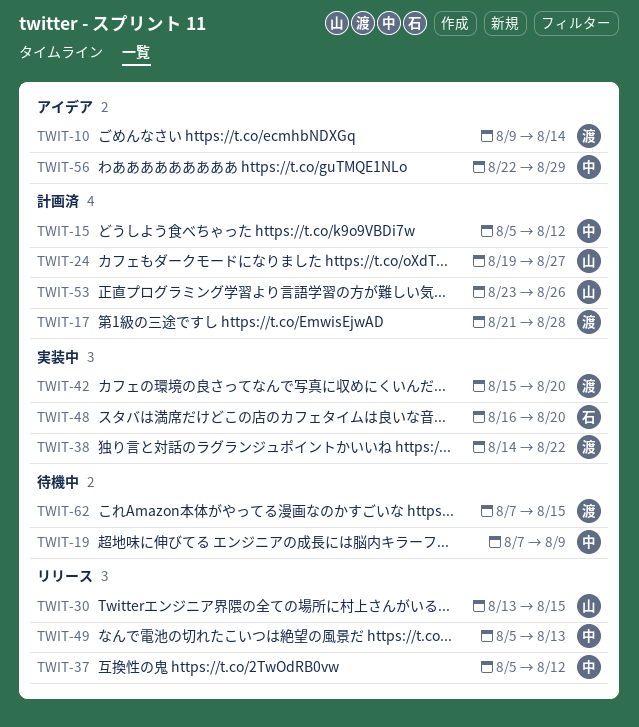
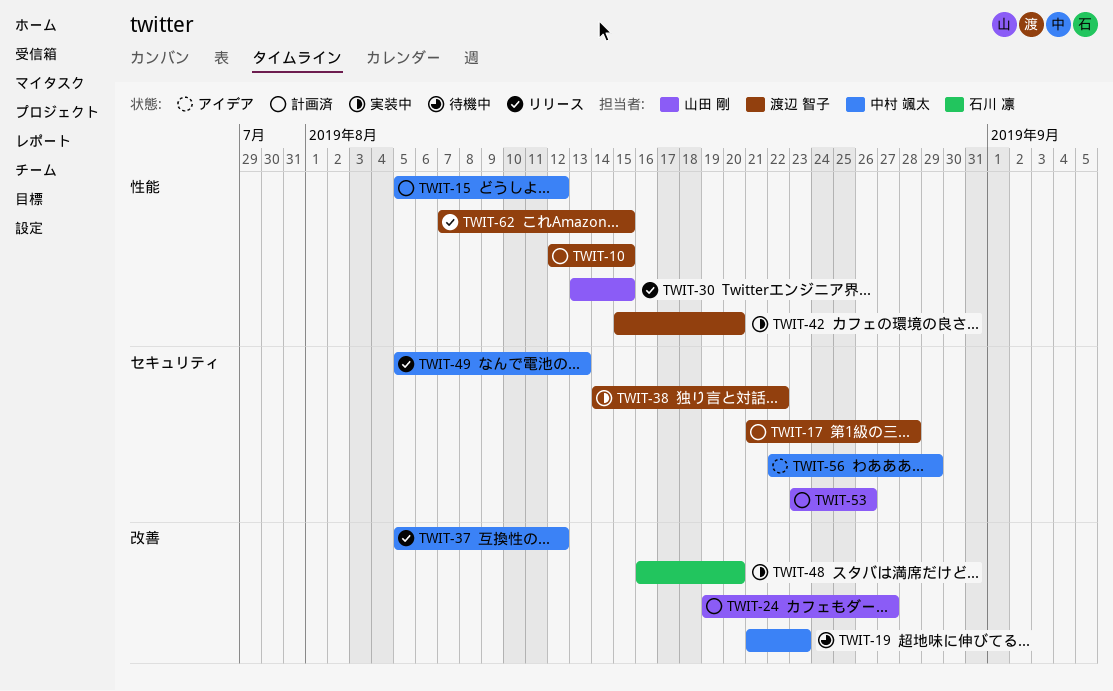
TWIT-10, status: アイデア -> 計画済
TWIT-10, start: Aug 9 -> Aug 12
TWIT-10, due: Aug 14 -> Aug 15
TWIT-19, start: Aug 7 -> Aug 21
TWIT-19, due: Aug 9 -> Aug 23
TWIT-62, status: 待機中 -> リリース

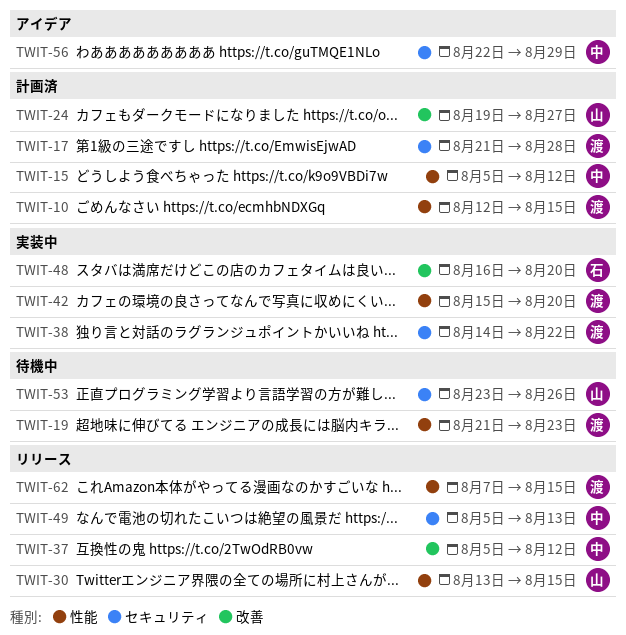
TWIT-19, owner: 中村 颯太 -> 渡辺 智子
TWIT-19, label: 改善 -> 性能
TWIT-53, status: 計画済 -> 待機中

